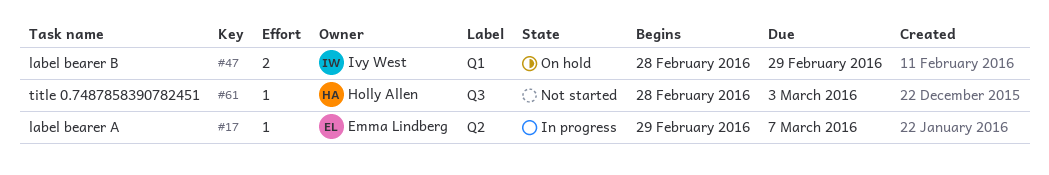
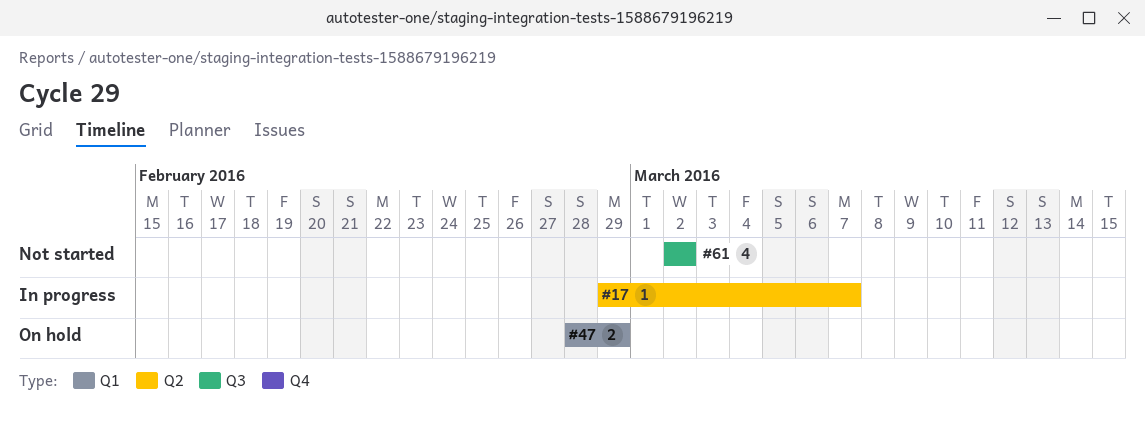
#61, estimate: 1 -> 4
#61, start: Feb 28 -> Mar 2
#61, due: Mar 3 -> Mar 2

